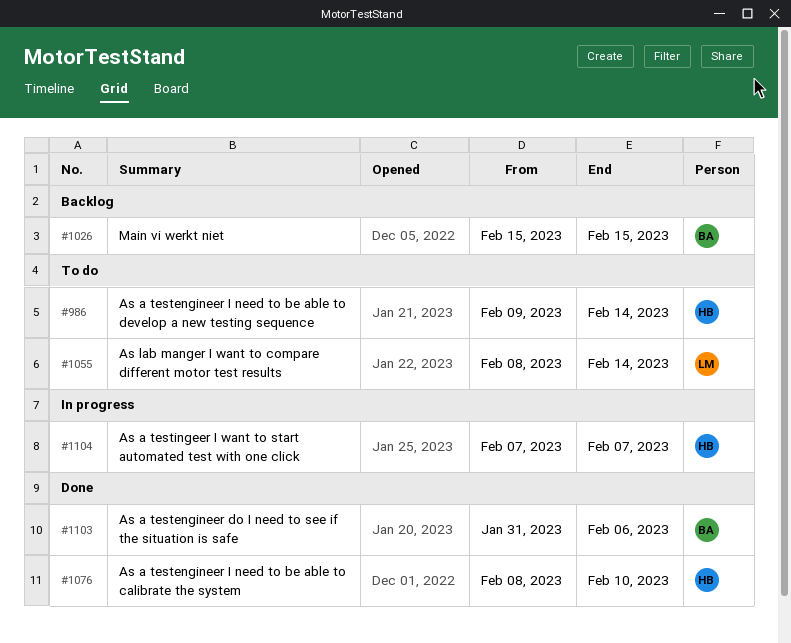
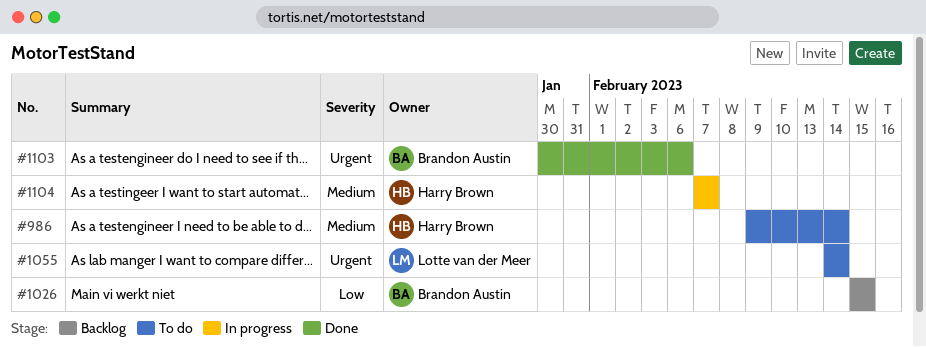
#1055, start: Feb 8 -> Feb 14
#1076: present -> none
#1103, start: Jan 31 -> Jan 30

